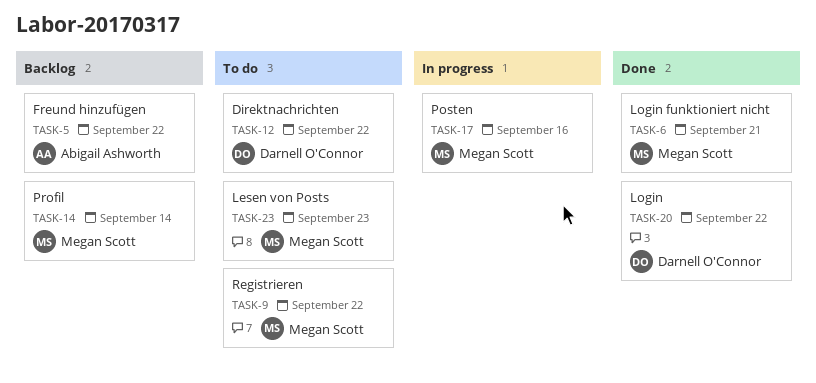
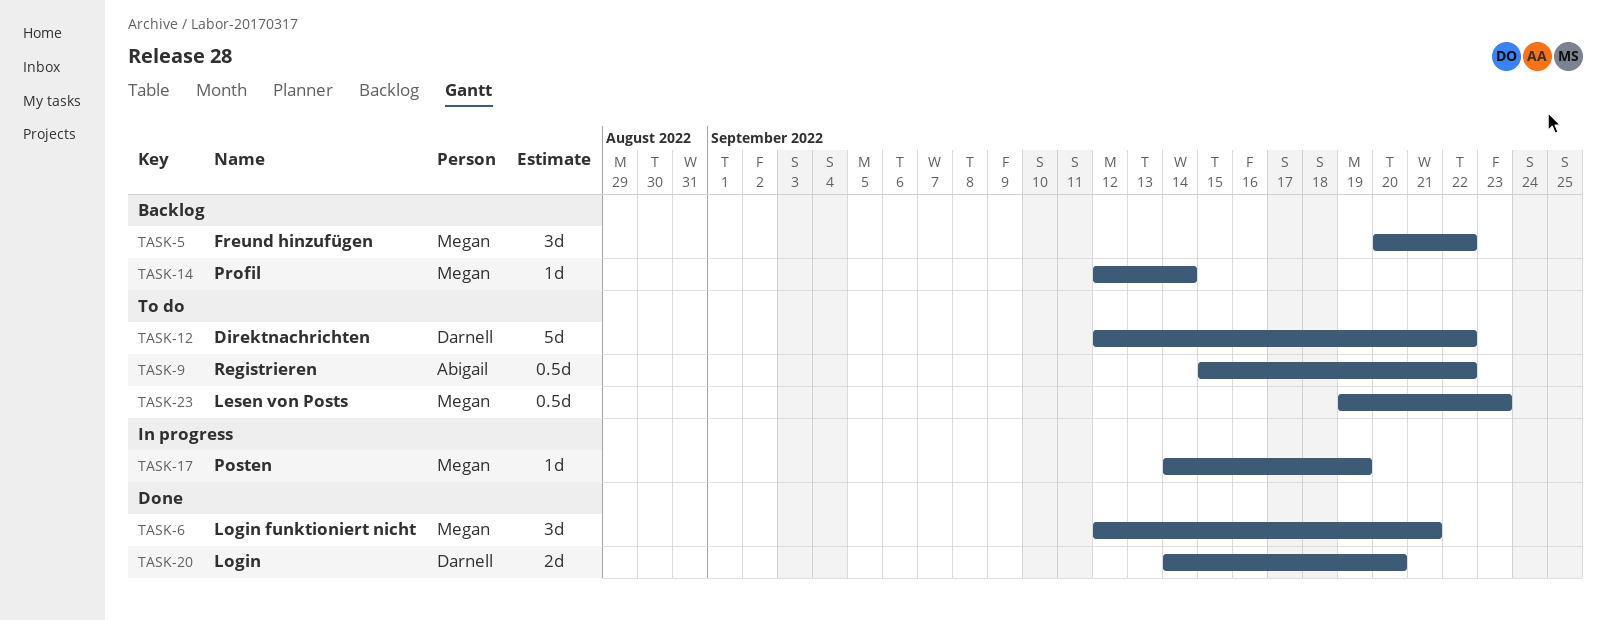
TASK-5, owner: Abigail Ashworth -> Megan Scott
TASK-9, owner: Megan Scott -> Abigail Ashworth
TASK-17, due: Sep 16 -> Sep 19
TASK-20, due: Sep 22 -> Sep 20

